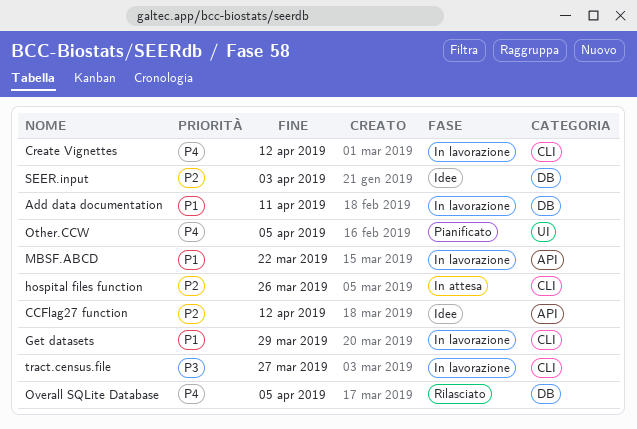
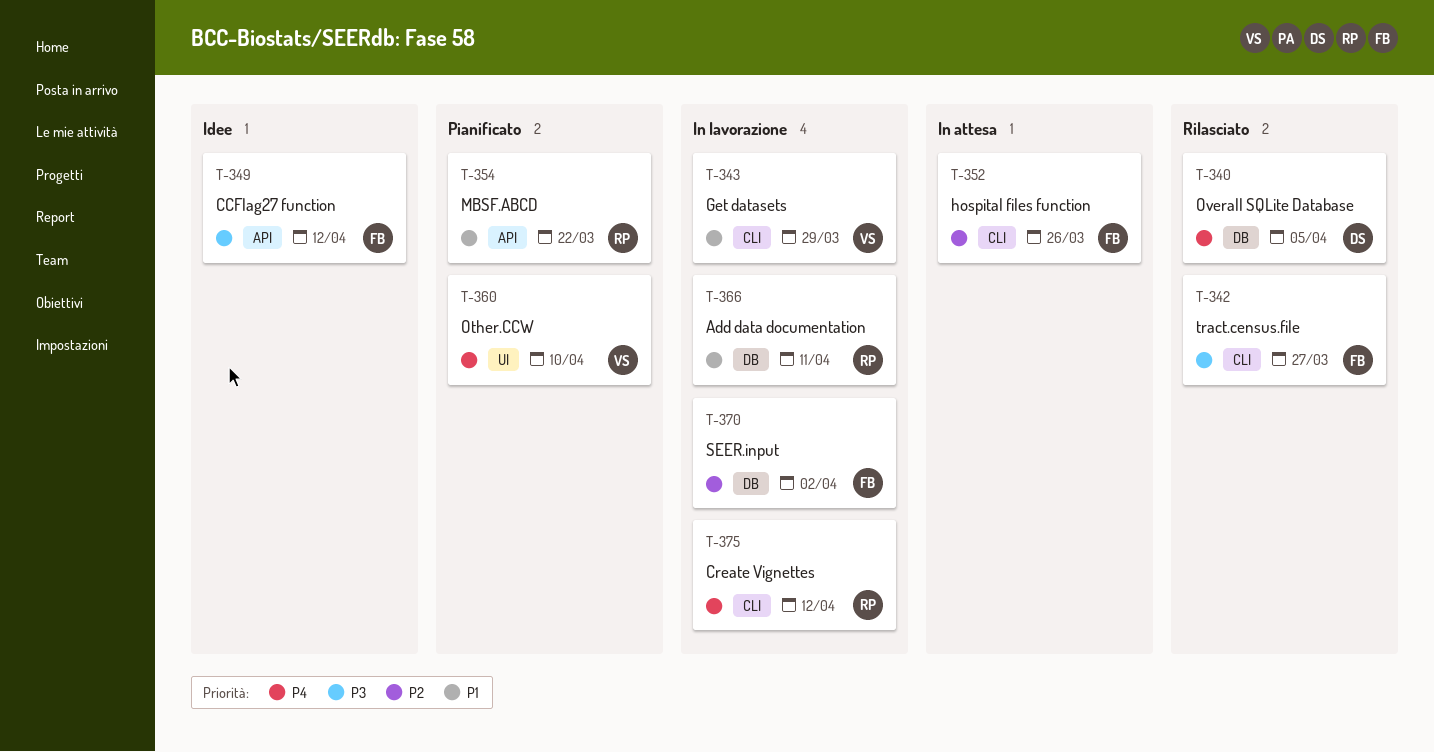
CCFlag27 function, priority: P2 -> P3
MBSF.ABCD, status: In lavorazione -> Pianificato
Other.CCW, due: Apr 5 -> Apr 10
SEER.input, status: Idee -> In lavorazione
SEER.input, due: Apr 3 -> Apr 2
tract.census.file, status: In lavorazione -> Rilasciato

